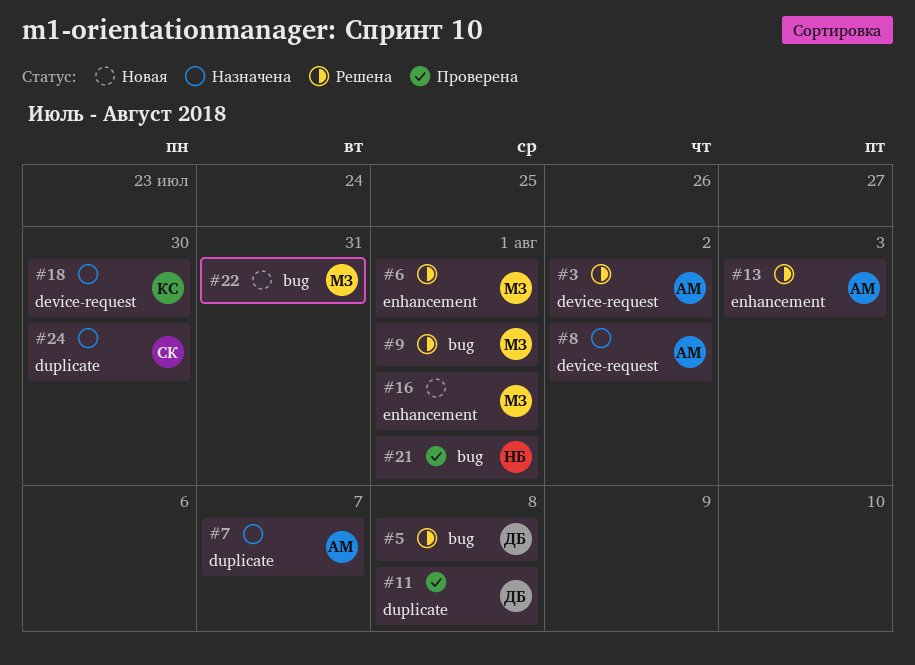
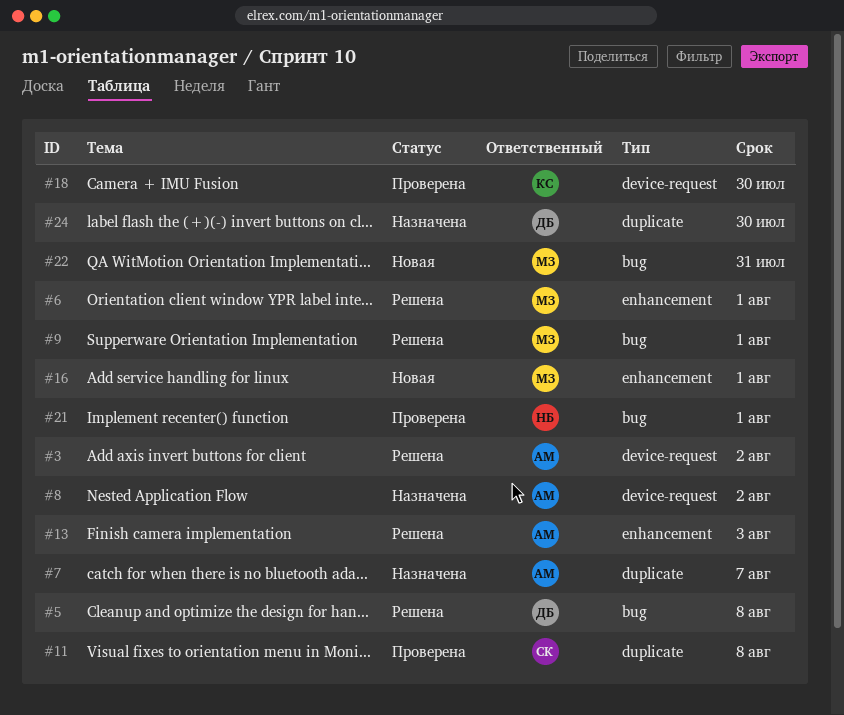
#11, owner: ДБ -> СК
#18, status: Назначена -> Проверена
#24, owner: СК -> ДБ

